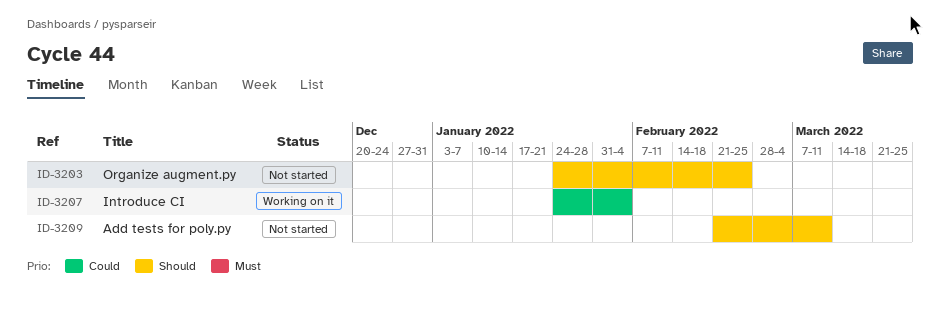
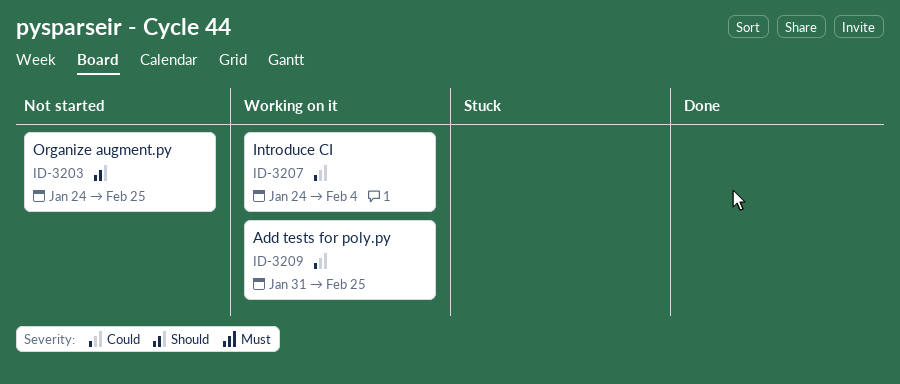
ID-3209, status: Not started -> Working on it
ID-3209, priority: Should -> Could
ID-3209, start: Feb 21 -> Jan 31
ID-3209, due: Mar 11 -> Feb 25

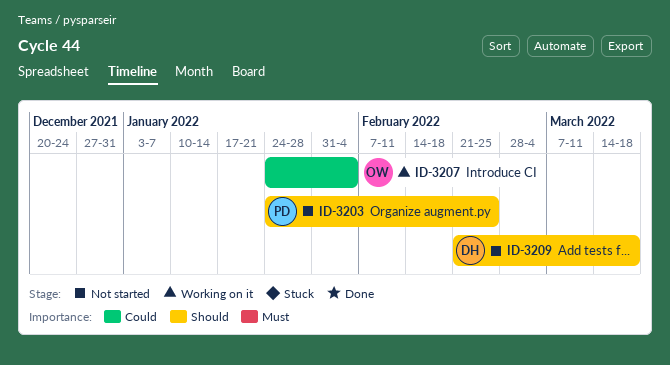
ID-3209, status: Working on it -> Not started
ID-3209, priority: Could -> Should
ID-3209, start: Jan 31 -> Feb 21
ID-3209, due: Feb 25 -> Mar 18

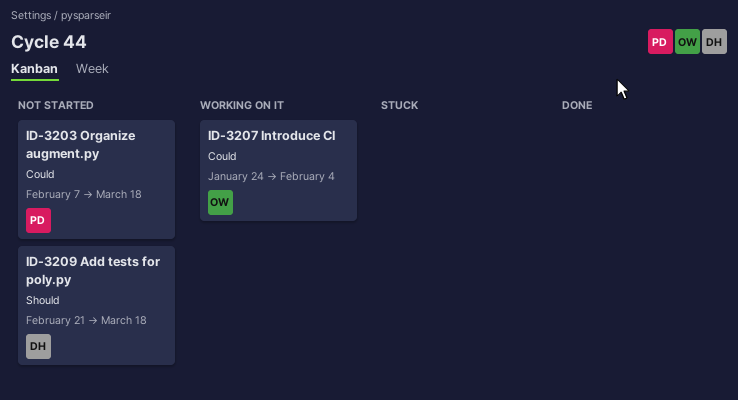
ID-3203, priority: Should -> Could
ID-3203, start: Jan 24 -> Feb 7
ID-3203, due: Feb 25 -> Mar 18

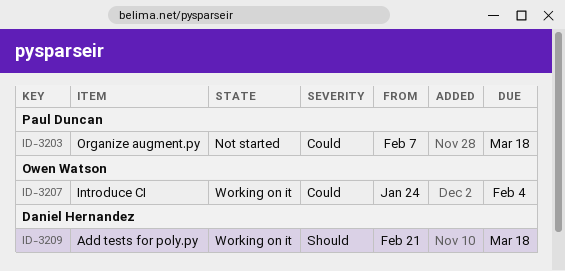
ID-3209, status: Not started -> Working on it

